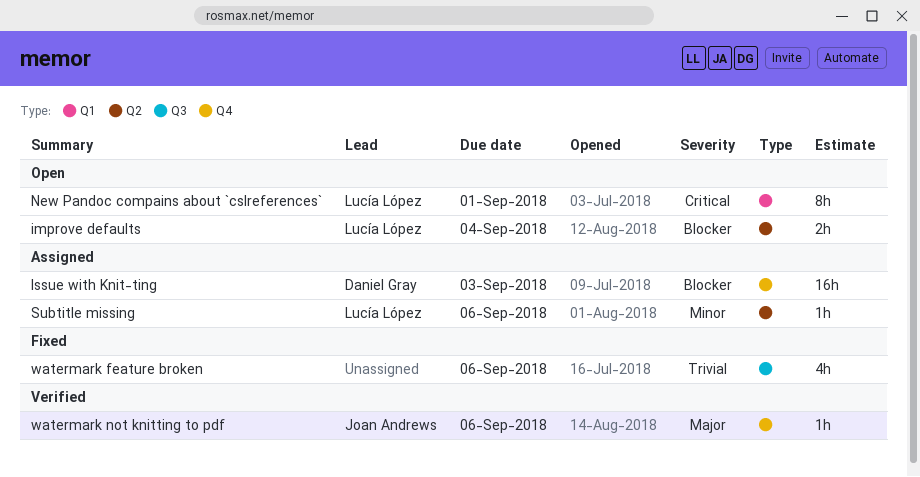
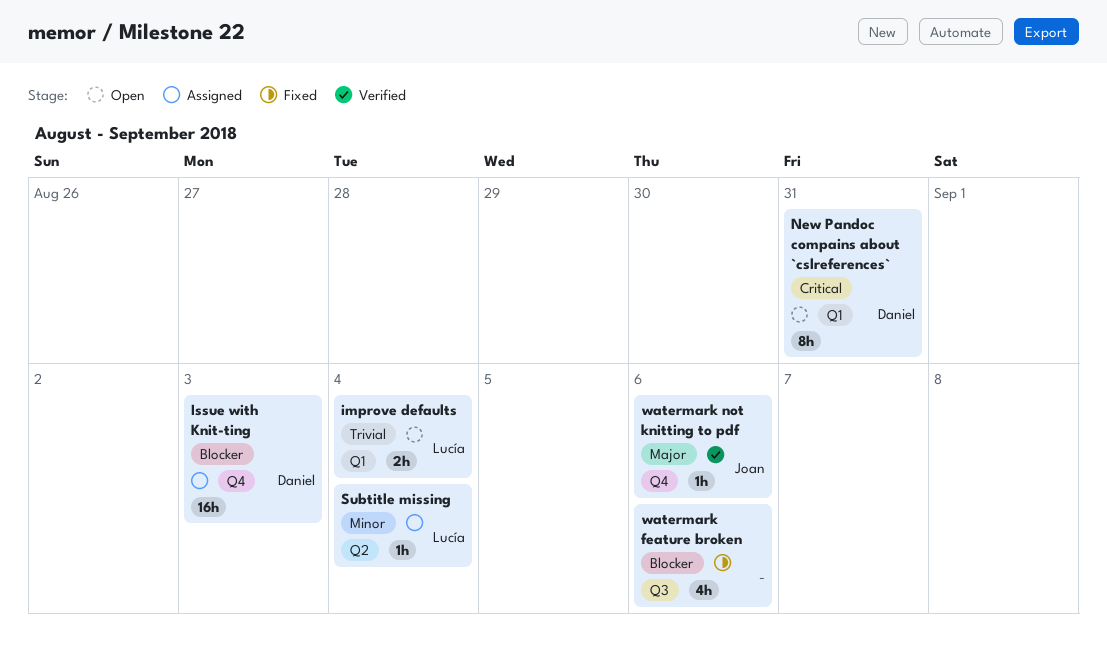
improve defaults, priority: Blocker -> Trivial
improve defaults, label: Q2 -> Q1
New Pandoc compains about `cslreferences`, owner: Lucía López -> Daniel Gray
New Pandoc compains about `cslreferences`, due: Sep 1 -> Aug 31
Subtitle missing, due: Sep 6 -> Sep 4
watermark feature broken, priority: Trivial -> Blocker

